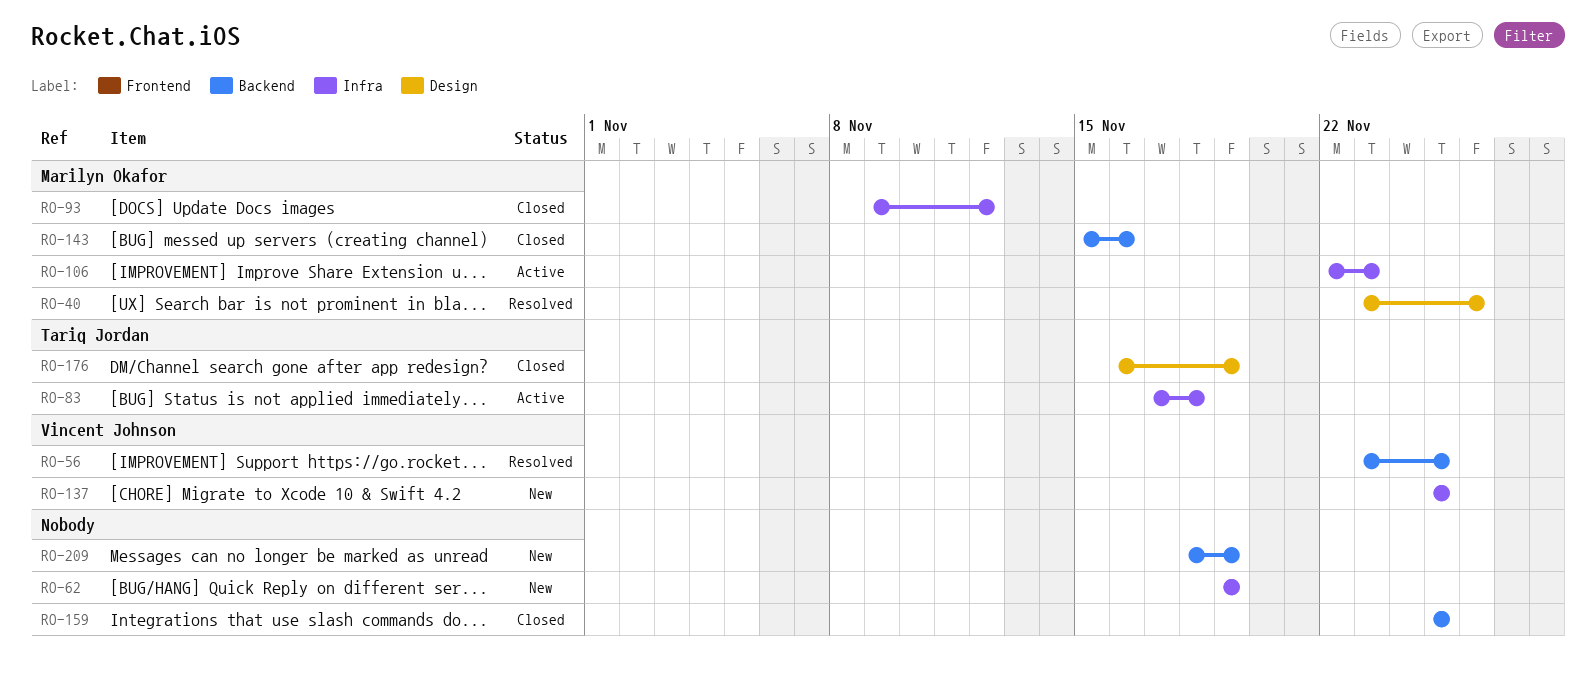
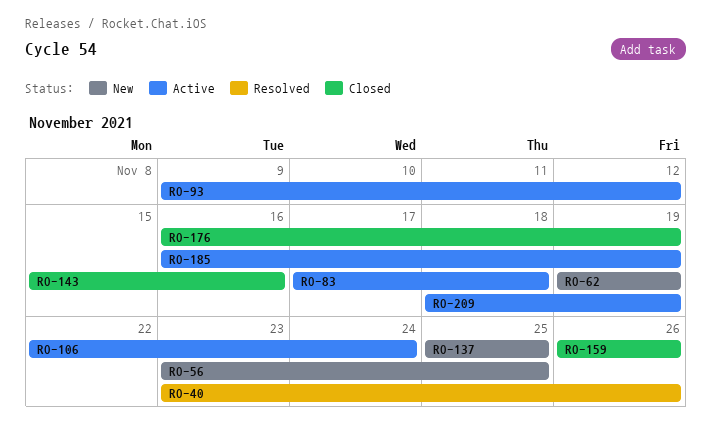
RO-56, status: Resolved -> New
RO-93, status: Closed -> Active
RO-106, due: Nov 23 -> Nov 24
RO-159, start: Nov 25 -> Nov 26
RO-159, due: Nov 25 -> Nov 26
RO-185: none -> present
RO-209, status: New -> Active

